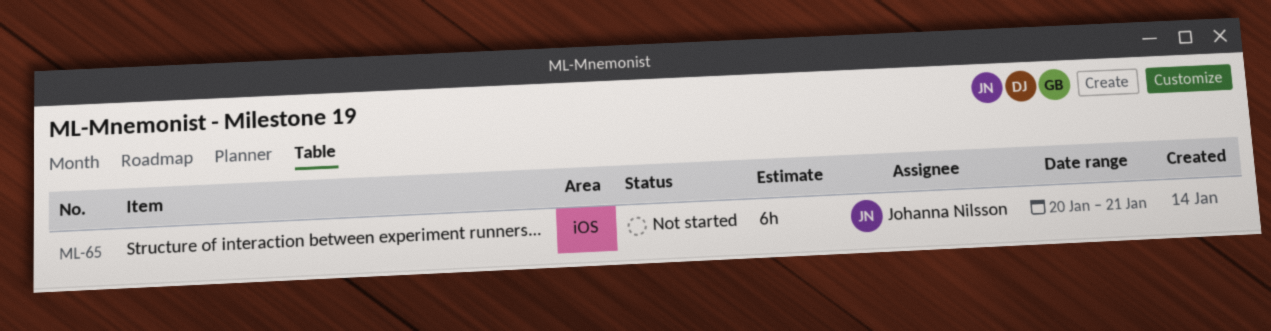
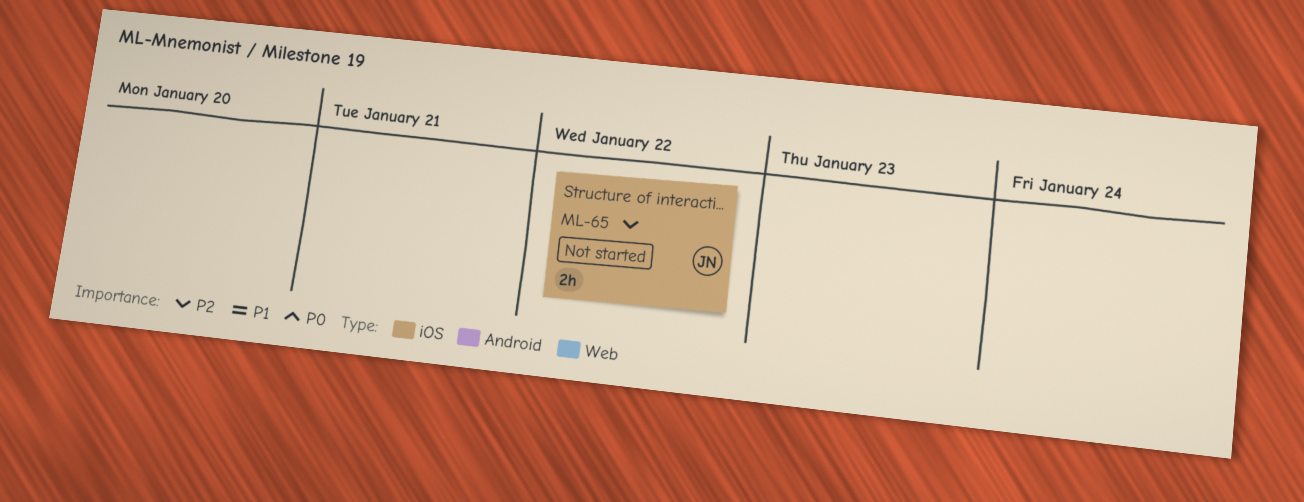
ML-65, estimate: 6h -> 2h
ML-65, due: Jan 21 -> Jan 22

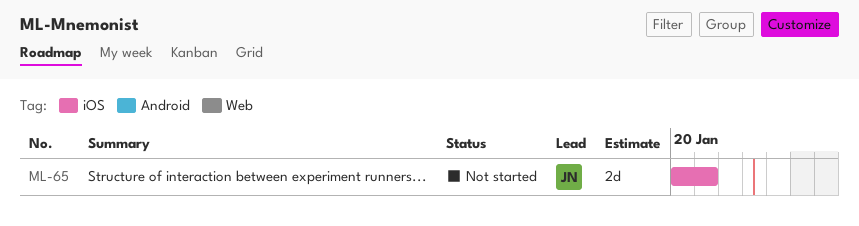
ML-65, estimate: 2h -> 2d
ML-65, due: Jan 22 -> Jan 21

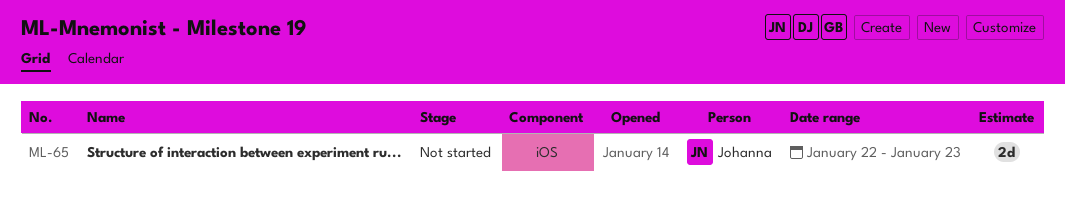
ML-65, start: Jan 20 -> Jan 22
ML-65, due: Jan 21 -> Jan 23

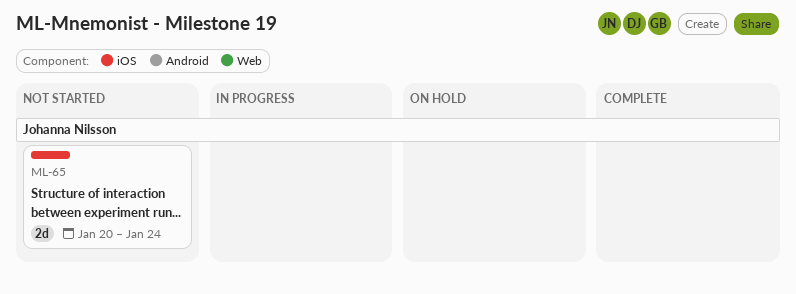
ML-65, start: Jan 22 -> Jan 20
ML-65, due: Jan 23 -> Jan 24

